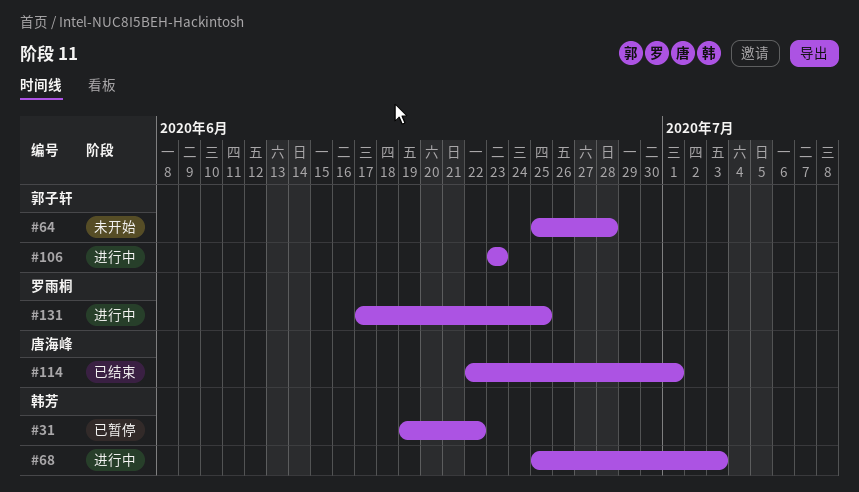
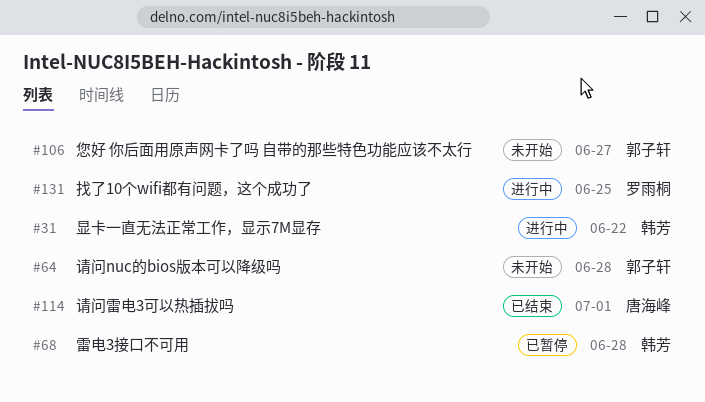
#31, status: 已暂停 -> 进行中
#68, status: 进行中 -> 已暂停
#68, due: Jul 3 -> Jun 28
#106, status: 进行中 -> 未开始
#106, due: Jun 23 -> Jun 27

